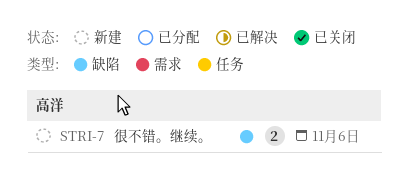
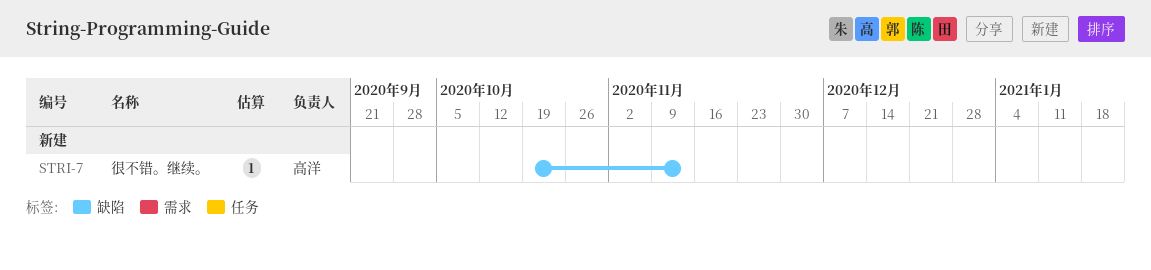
STRI-7, estimate: 2 -> 1
STRI-7, due: Nov 6 -> Nov 13

